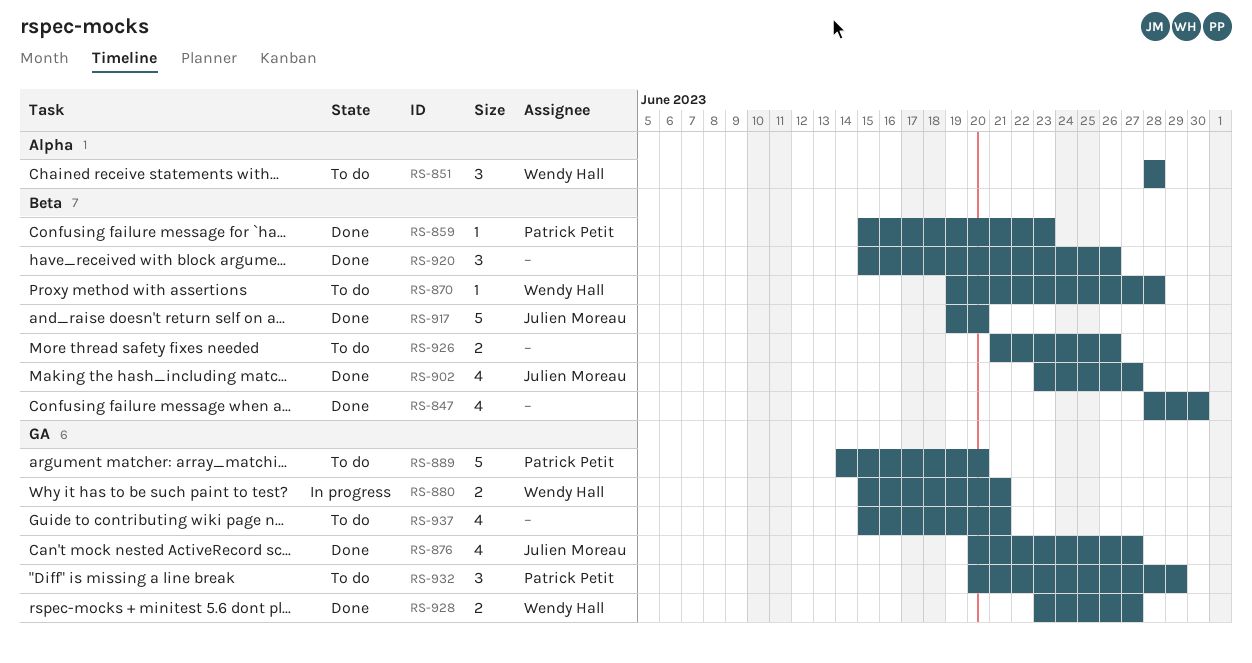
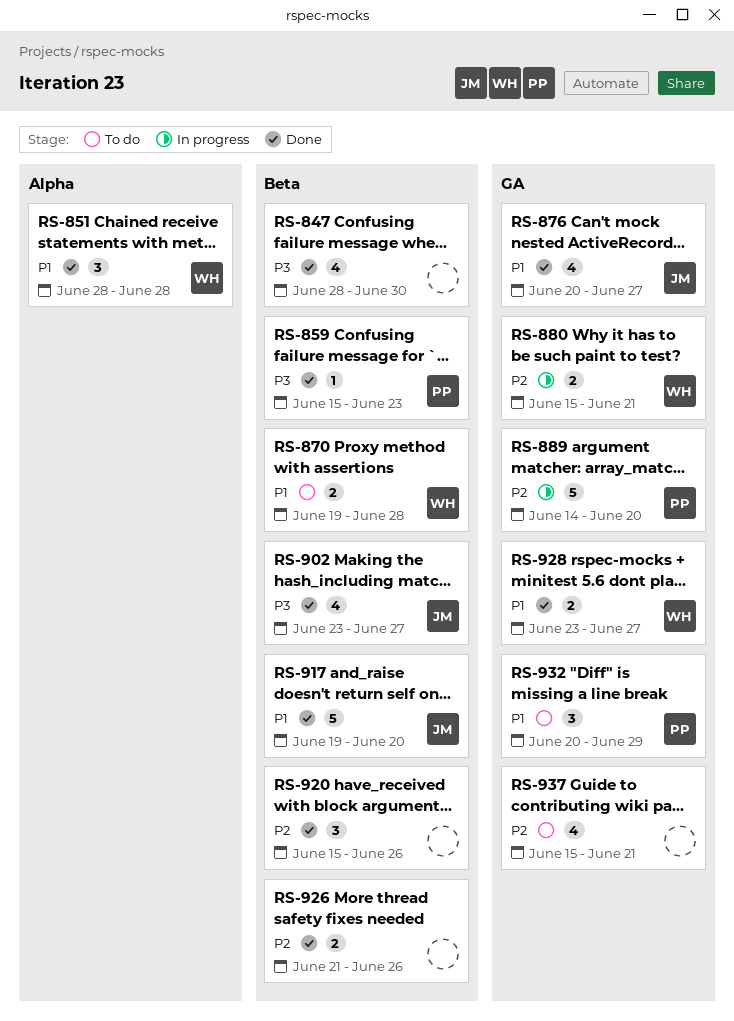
RS-851, status: To do -> Done
RS-870, estimate: 1 -> 2
RS-889, status: To do -> In progress
RS-926, status: To do -> Done

